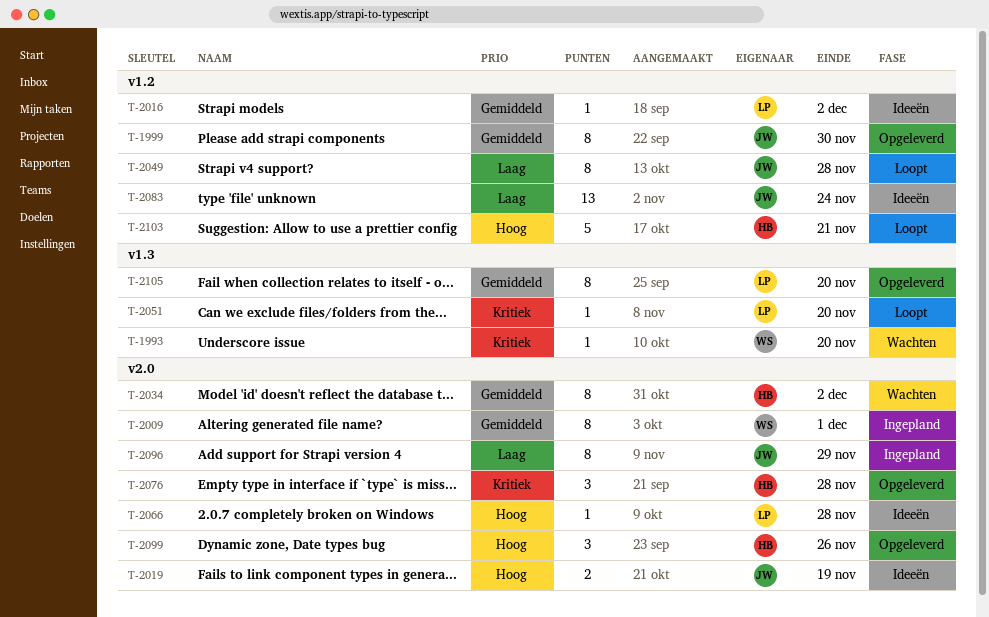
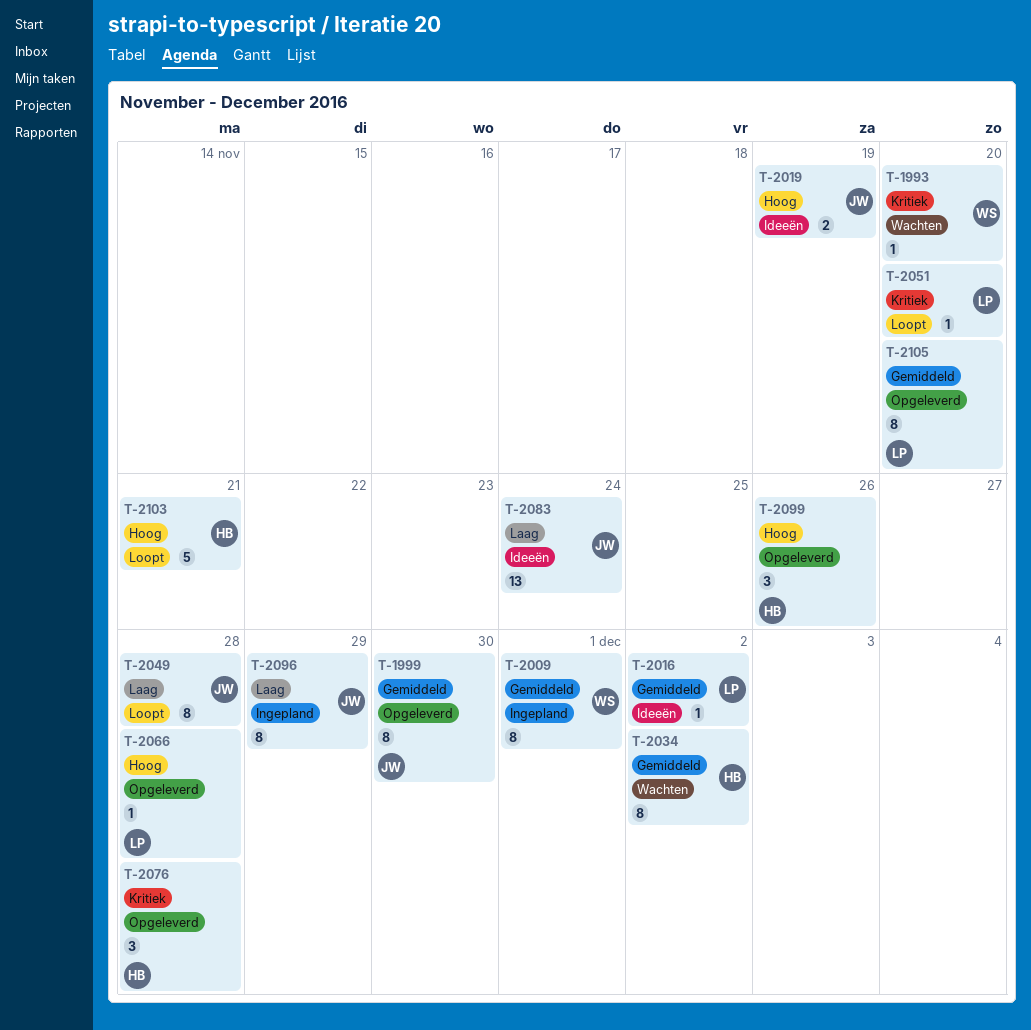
T-2066, status: Ideeën -> Opgeleverd

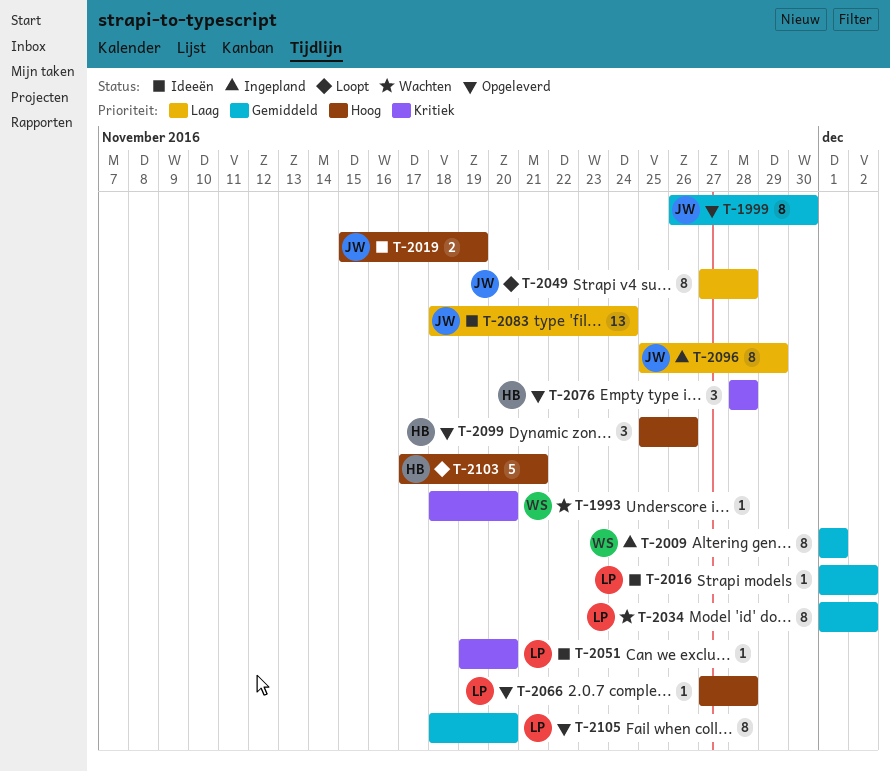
T-2034, owner: HB -> LP
T-2051, status: Loopt -> Ideeën

